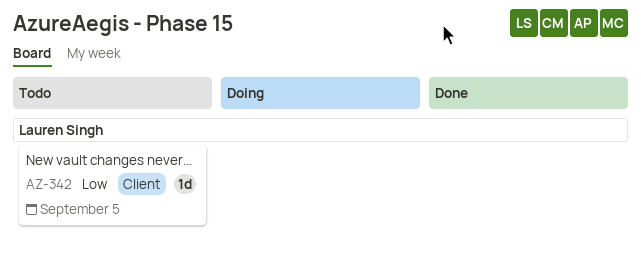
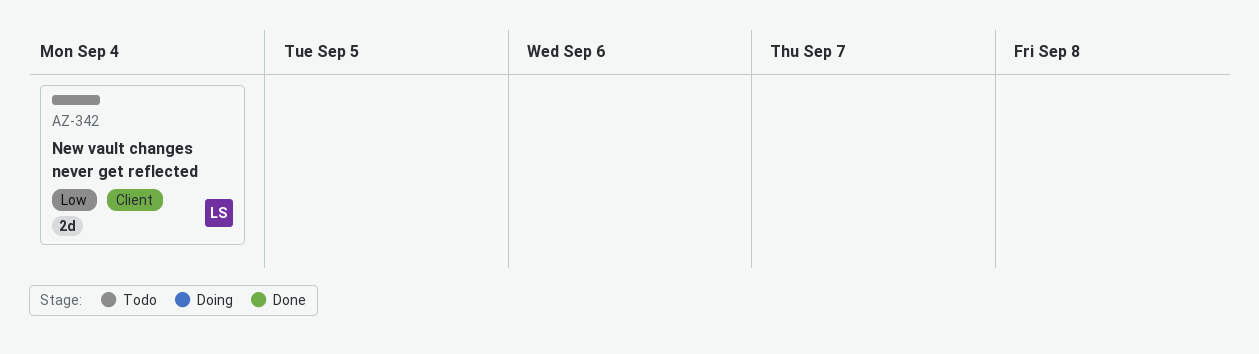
AZ-342, estimate: 1d -> 2d
AZ-342, due: Sep 5 -> Sep 4

